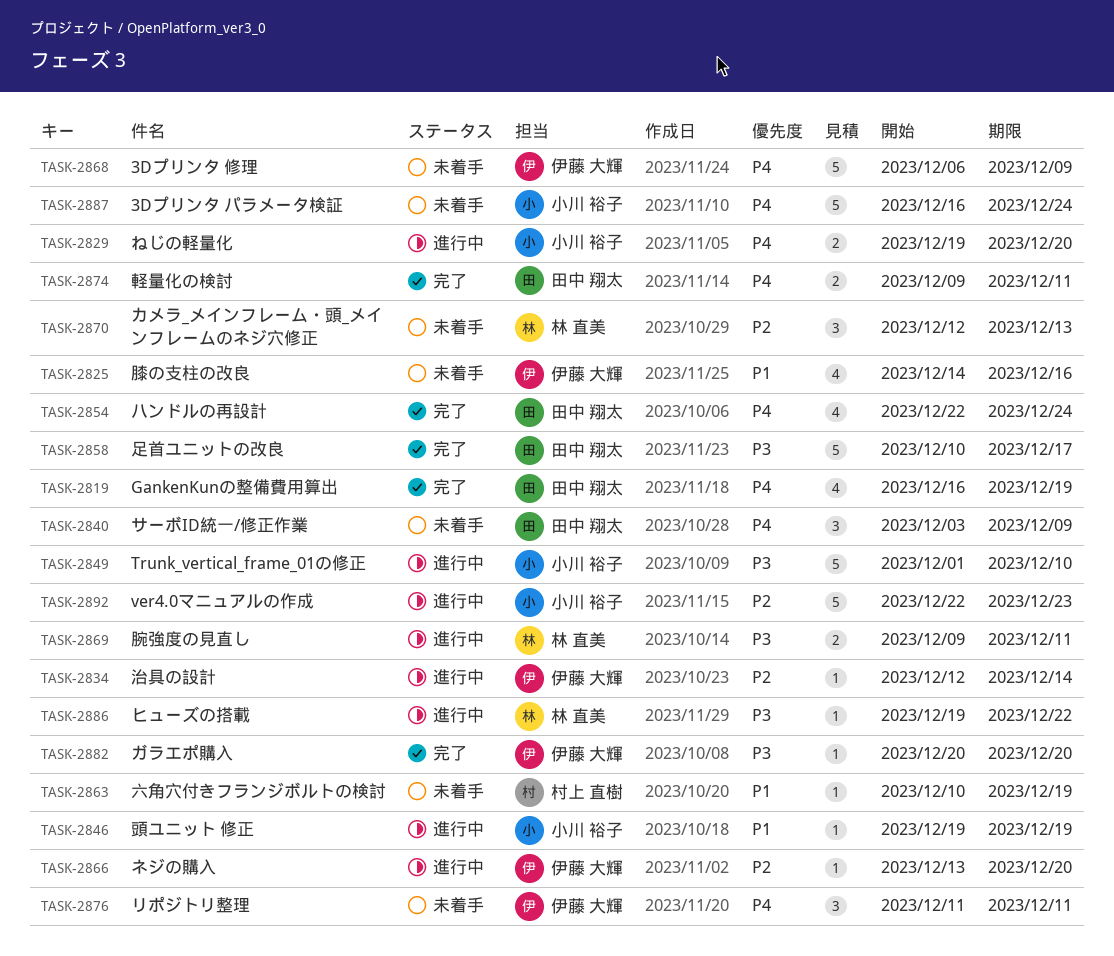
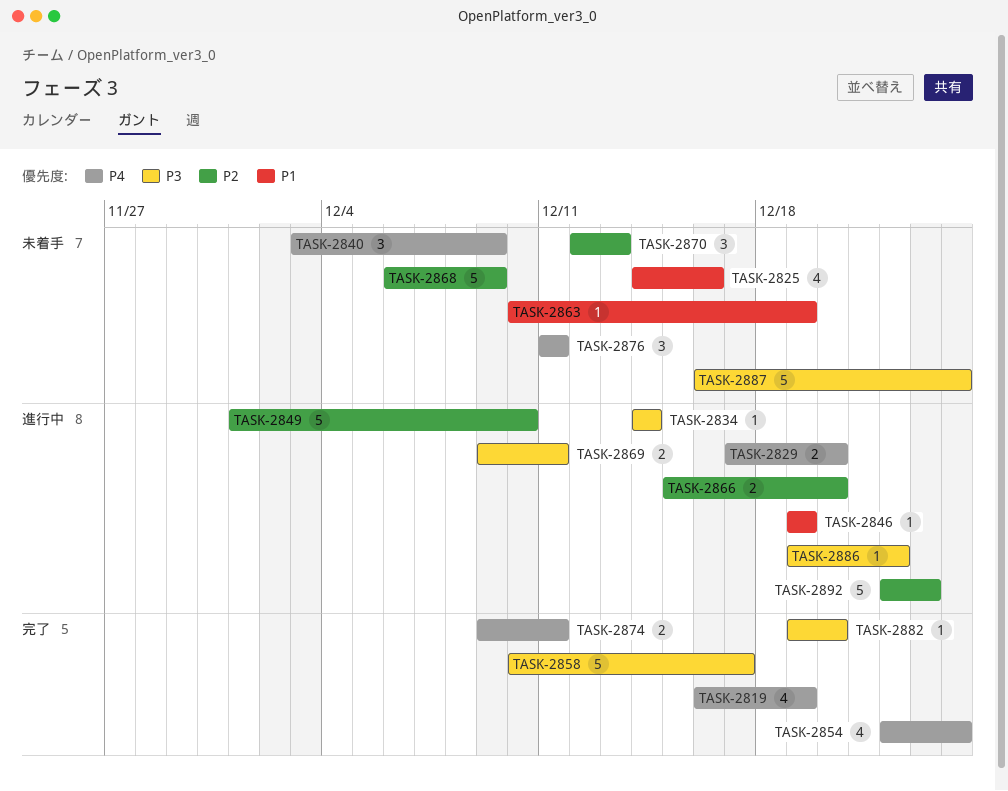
TASK-2829, start: Dec 19 -> Dec 17
TASK-2834, priority: P2 -> P3
TASK-2834, start: Dec 12 -> Dec 14
TASK-2849, priority: P3 -> P2
TASK-2866, estimate: 1 -> 2
TASK-2866, start: Dec 13 -> Dec 15
TASK-2868, priority: P4 -> P2
TASK-2882, start: Dec 20 -> Dec 19
TASK-2887, priority: P4 -> P3

